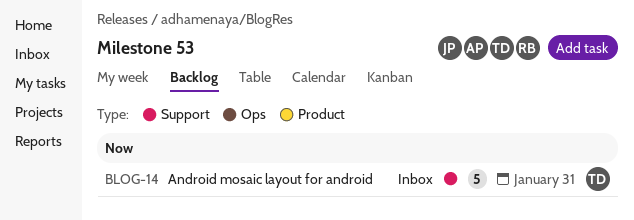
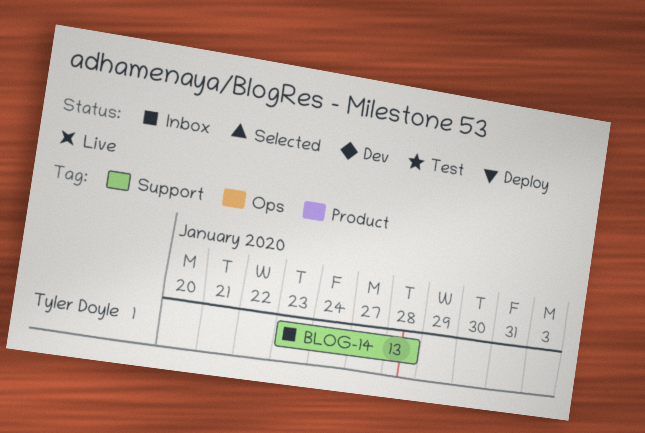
BLOG-14, estimate: 5 -> 13
BLOG-14, due: Jan 31 -> Jan 28

